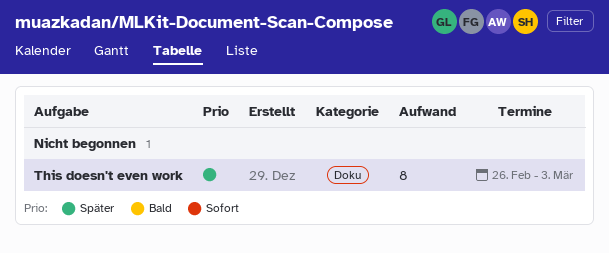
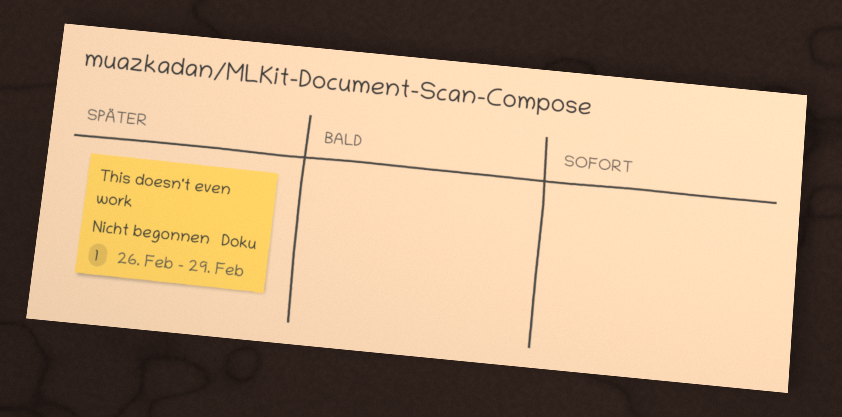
This doesn't even work, estimate: 8 -> 1
This doesn't even work, due: Mar 3 -> Feb 29

